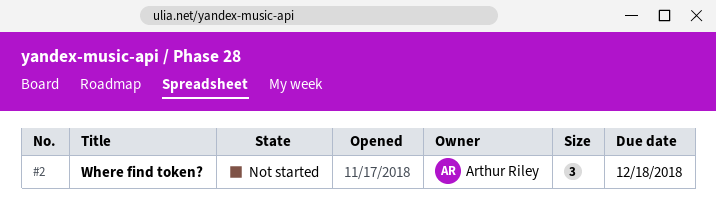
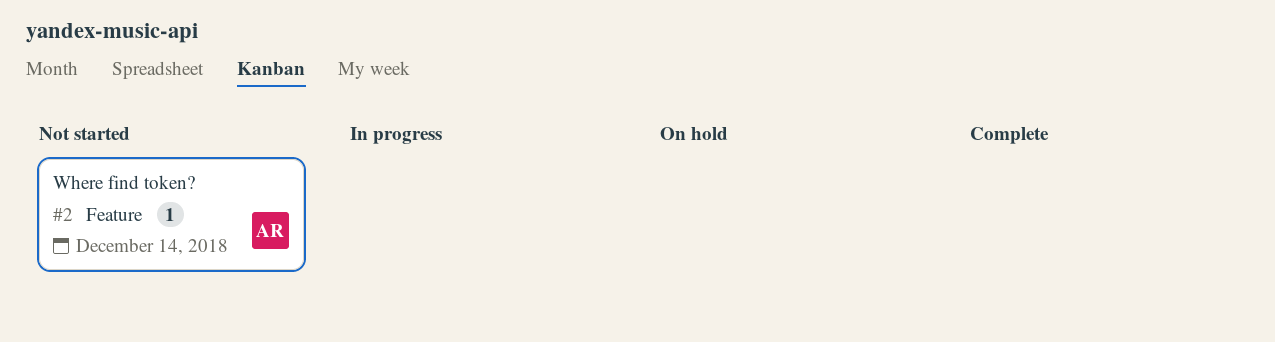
#2, estimate: 3 -> 1
#2, due: Dec 18 -> Dec 14

